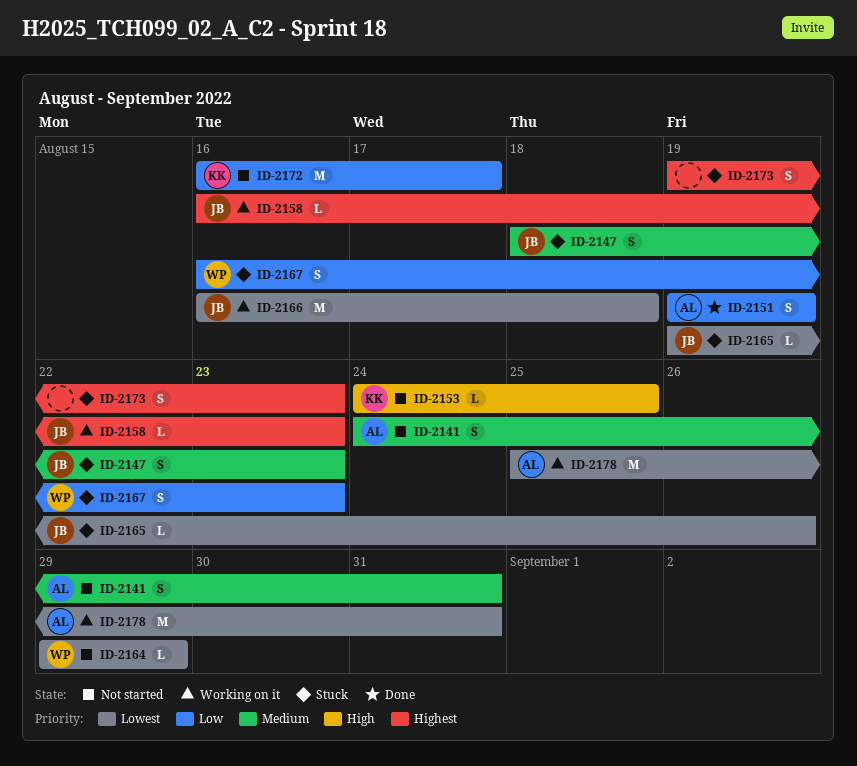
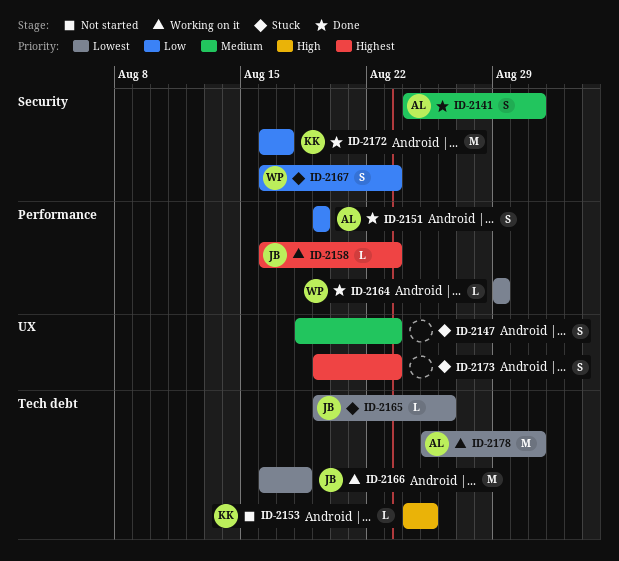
ID-2141, status: Not started -> Done
ID-2147, owner: JB -> none
ID-2164, status: Not started -> Done
ID-2172, status: Not started -> Done

